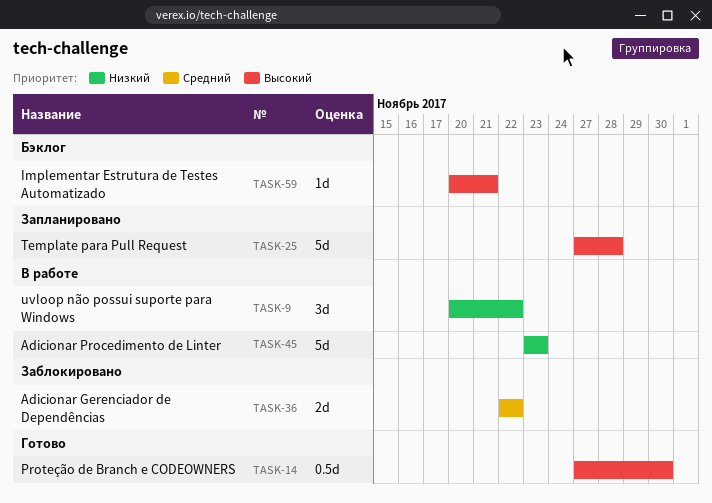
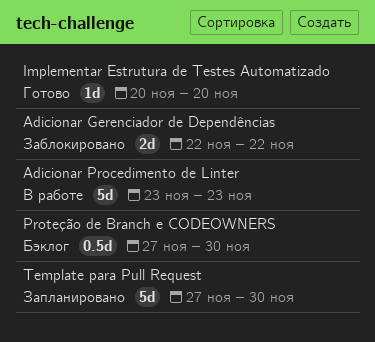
Implementar Estrutura de Testes Automatizado, status: Бэклог -> Готово
Implementar Estrutura de Testes Automatizado, due: Nov 21 -> Nov 20
Proteção de Branch e CODEOWNERS, status: Готово -> Бэклог
Template para Pull Request, due: Nov 28 -> Nov 30
uvloop não possui suporte para Windows: present -> none

